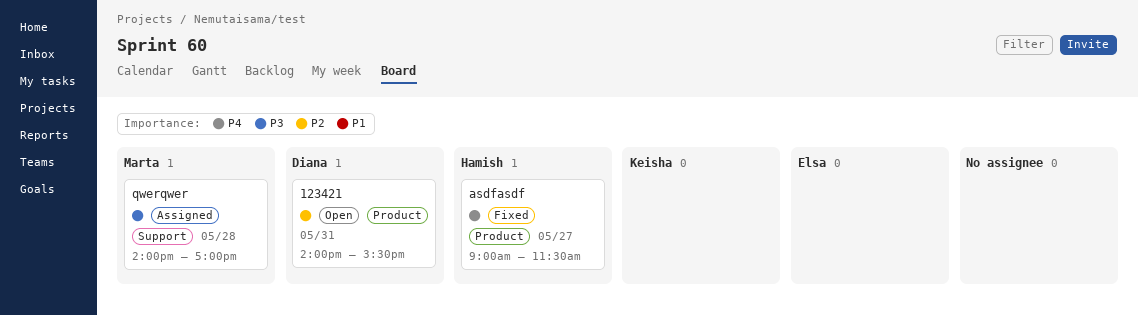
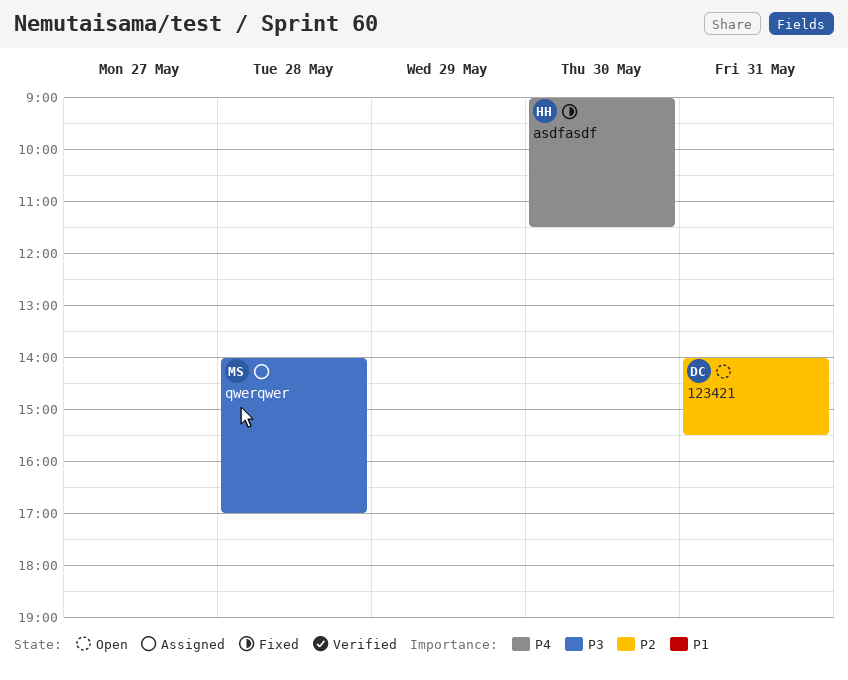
asdfasdf, day: May 27 -> May 30

